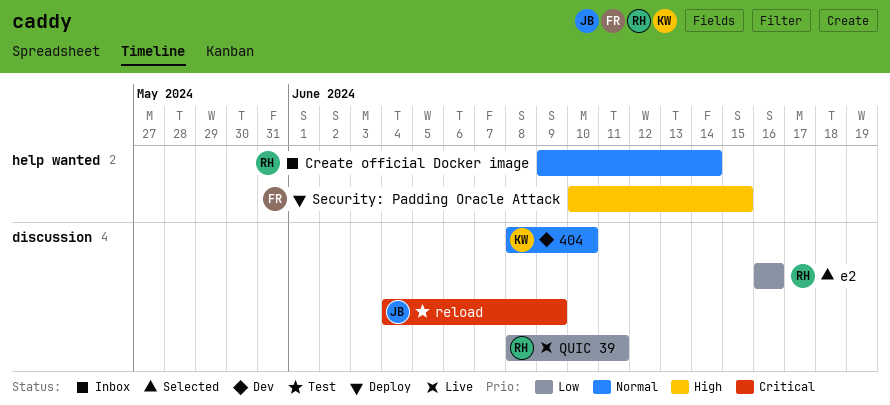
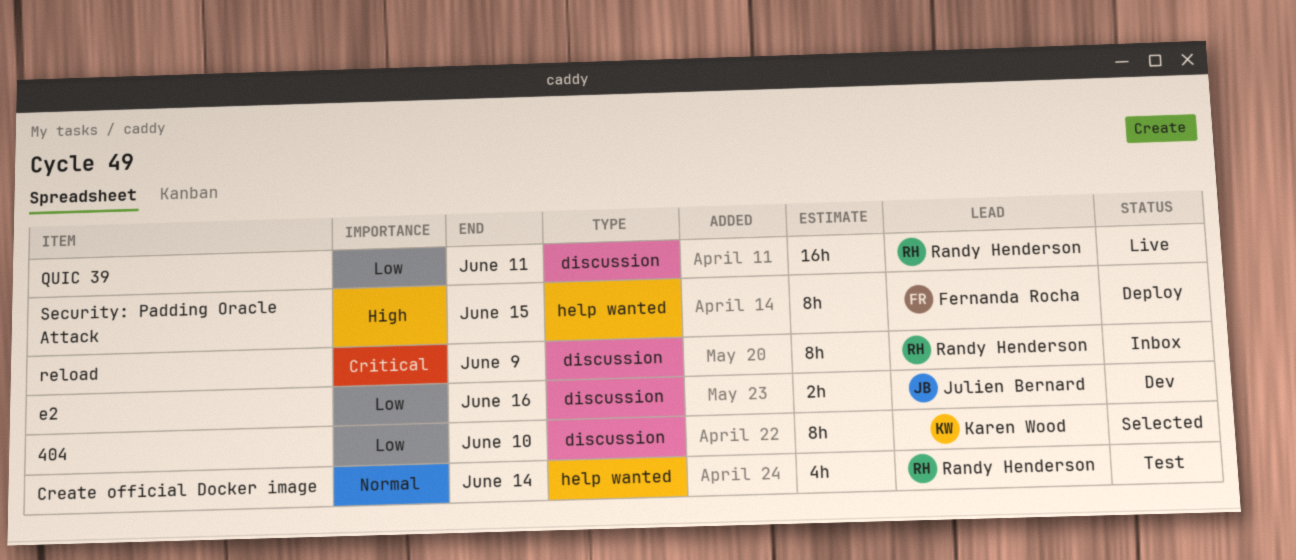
404, status: Dev -> Selected
404, priority: Normal -> Low
Create official Docker image, status: Inbox -> Test
e2, status: Selected -> Dev
e2, owner: Randy Henderson -> Julien Bernard
reload, status: Test -> Inbox
reload, owner: Julien Bernard -> Randy Henderson

